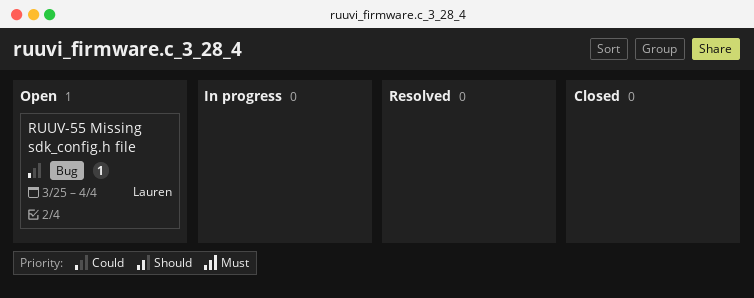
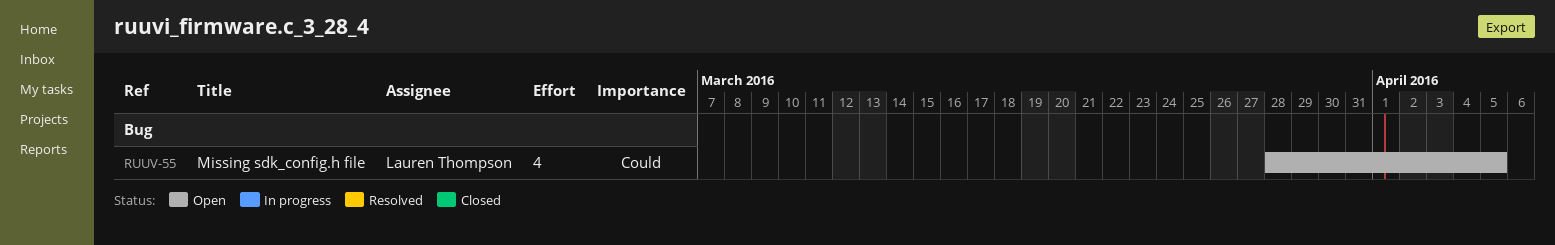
RUUV-55, estimate: 1 -> 4
RUUV-55, start: Mar 25 -> Mar 28
RUUV-55, due: Apr 4 -> Apr 5

